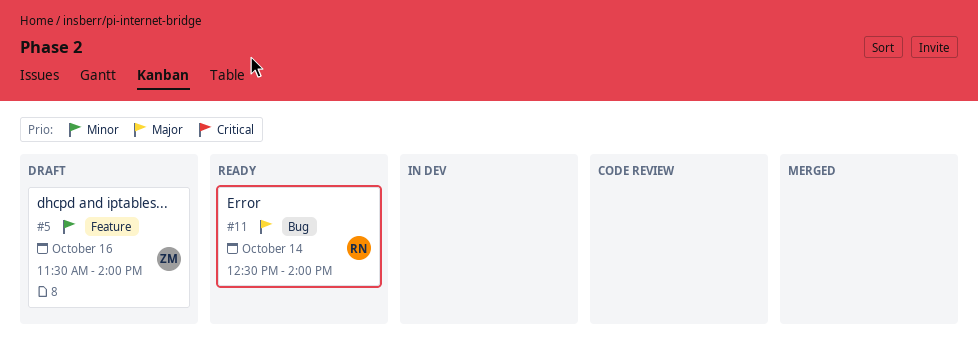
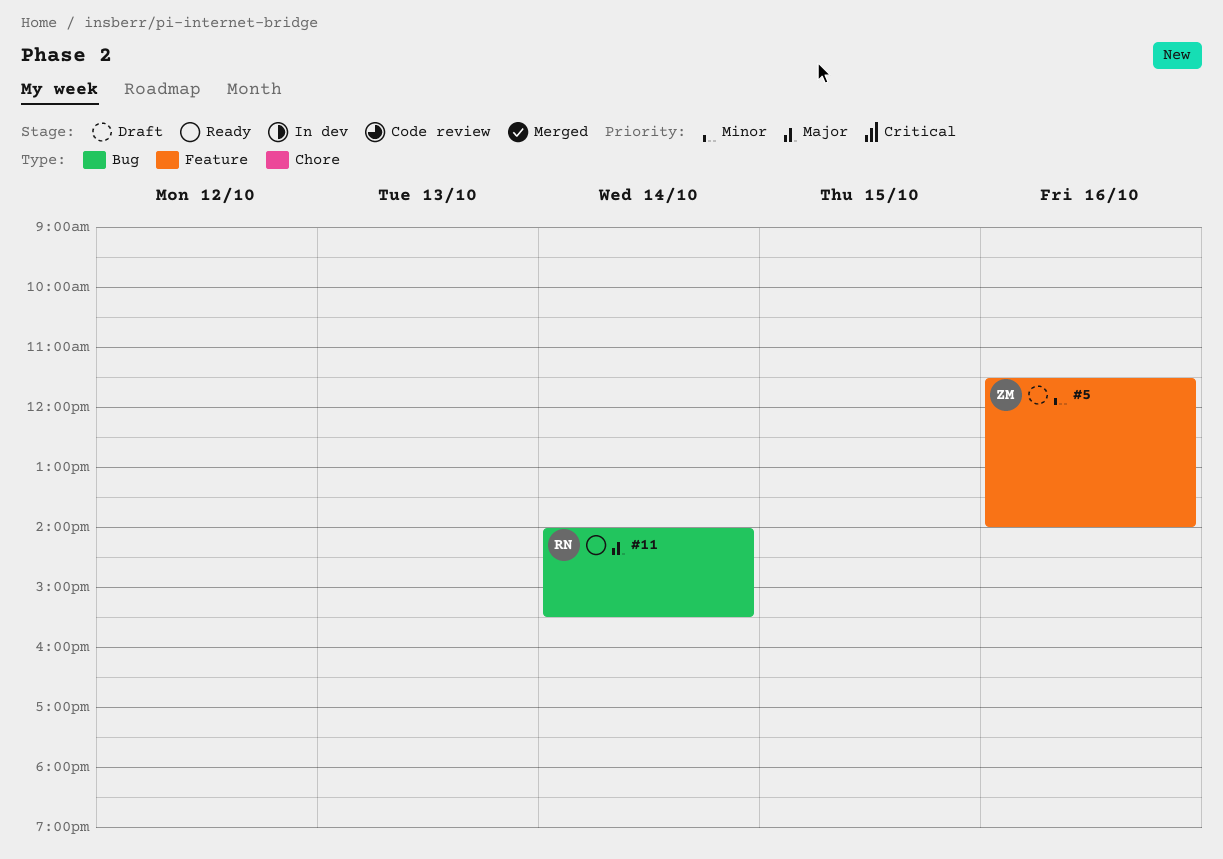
#11, begins: 12:30 -> 14:00
#11, ends: 14:00 -> 15:30

